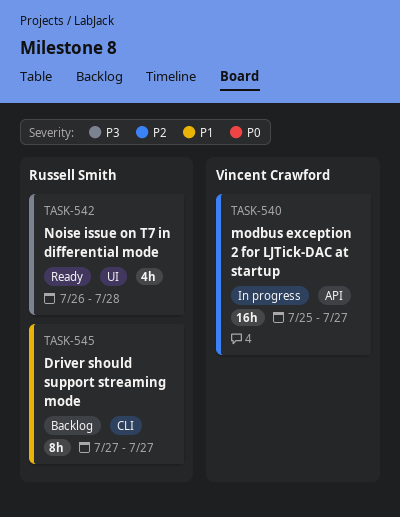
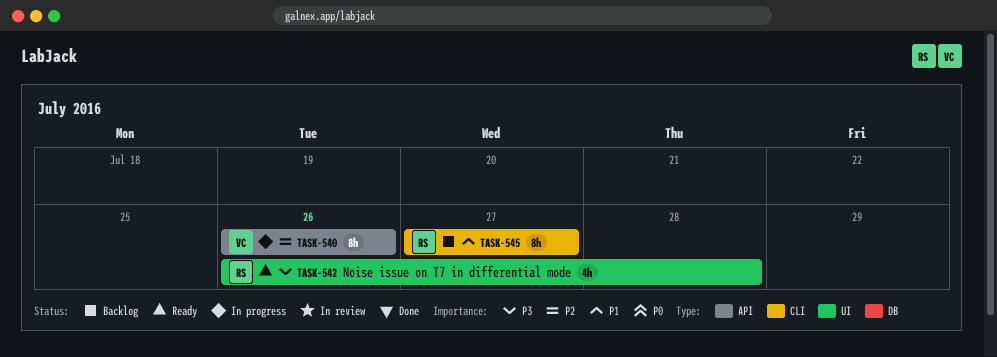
TASK-540, estimate: 16h -> 8h
TASK-540, start: Jul 25 -> Jul 26
TASK-540, due: Jul 27 -> Jul 26

